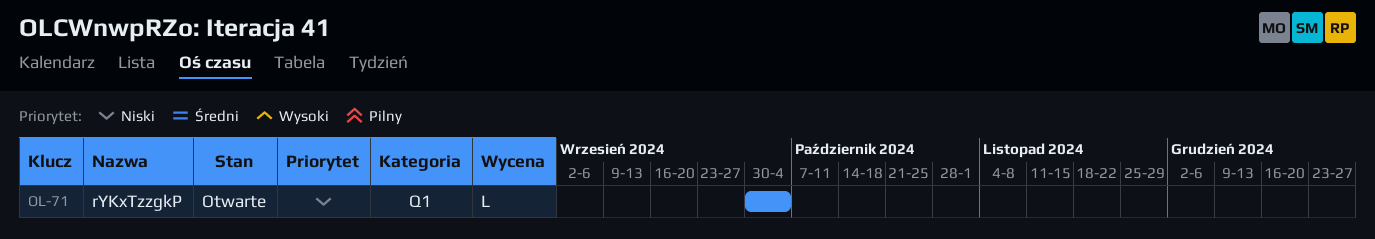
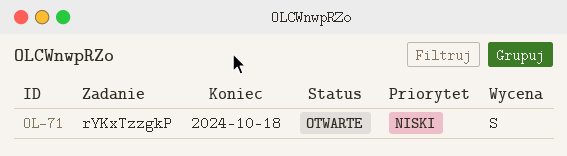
OL-71, estimate: L -> S
OL-71, due: Oct 4 -> Oct 18

